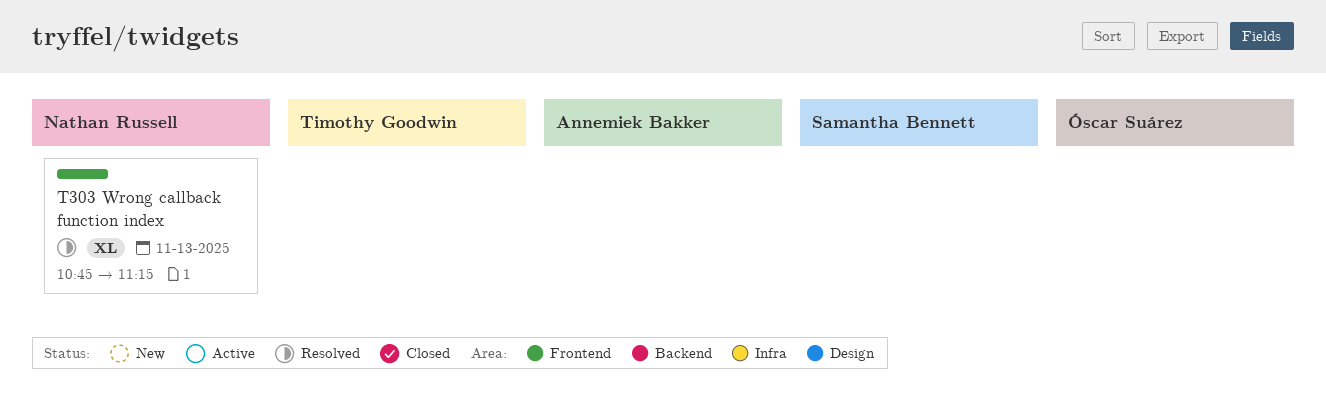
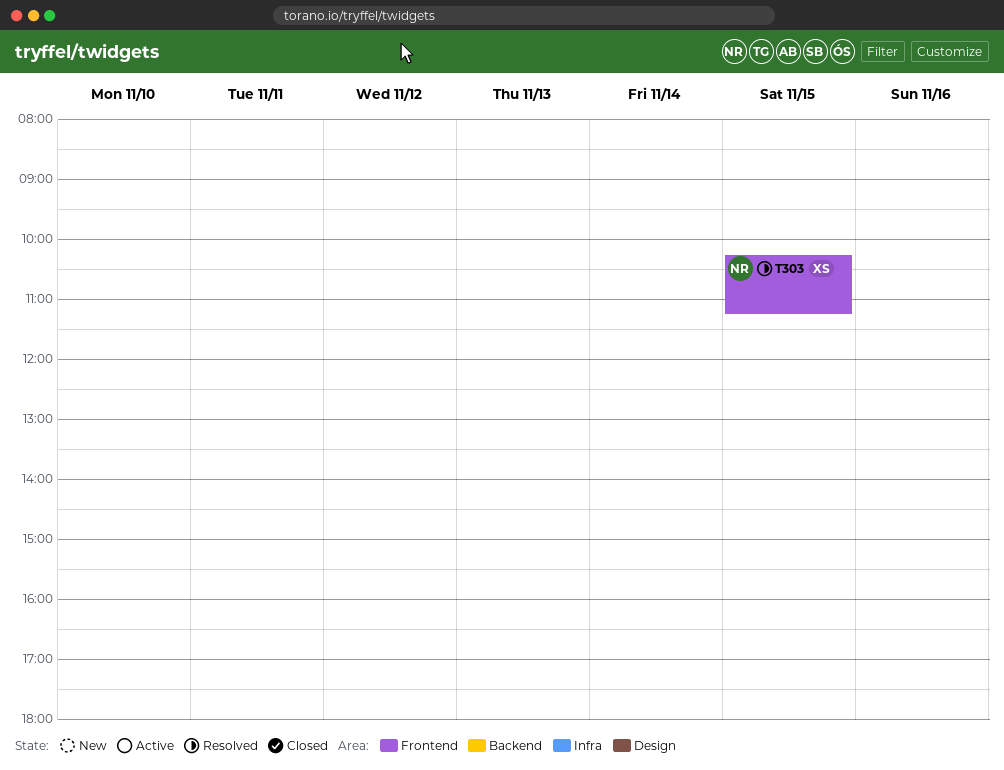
T303, estimate: XL -> XS
T303, day: Nov 13 -> Nov 15
T303, begins: 10:45 -> 10:15

